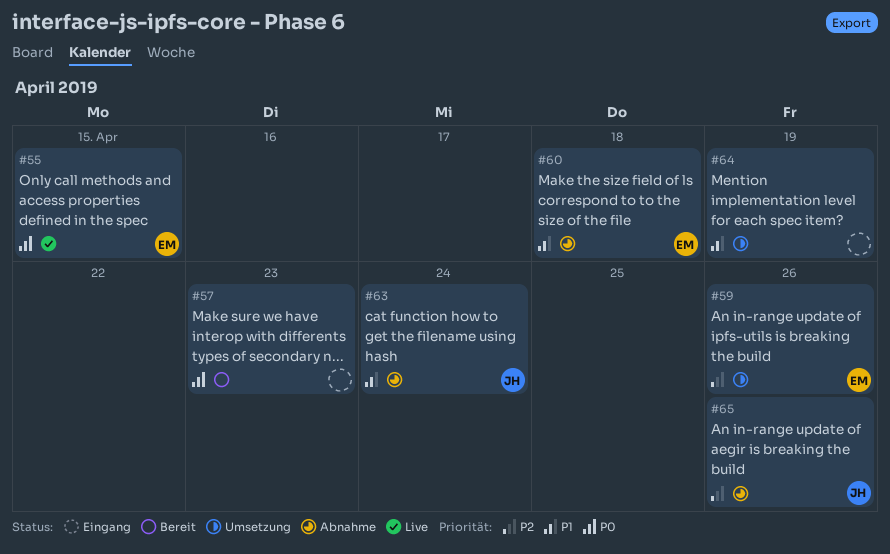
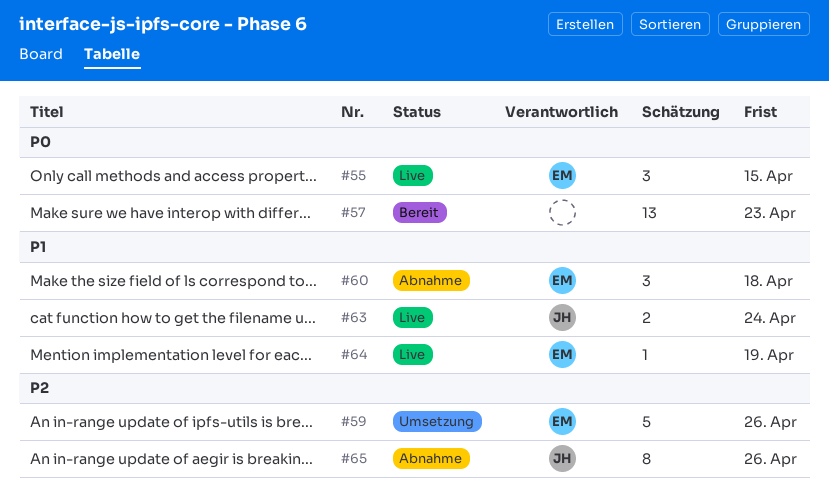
#63, status: Abnahme -> Live
#64, status: Umsetzung -> Live
#64, owner: none -> EM

